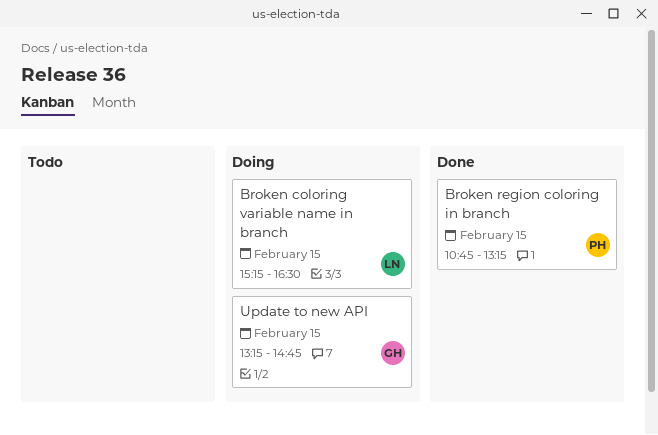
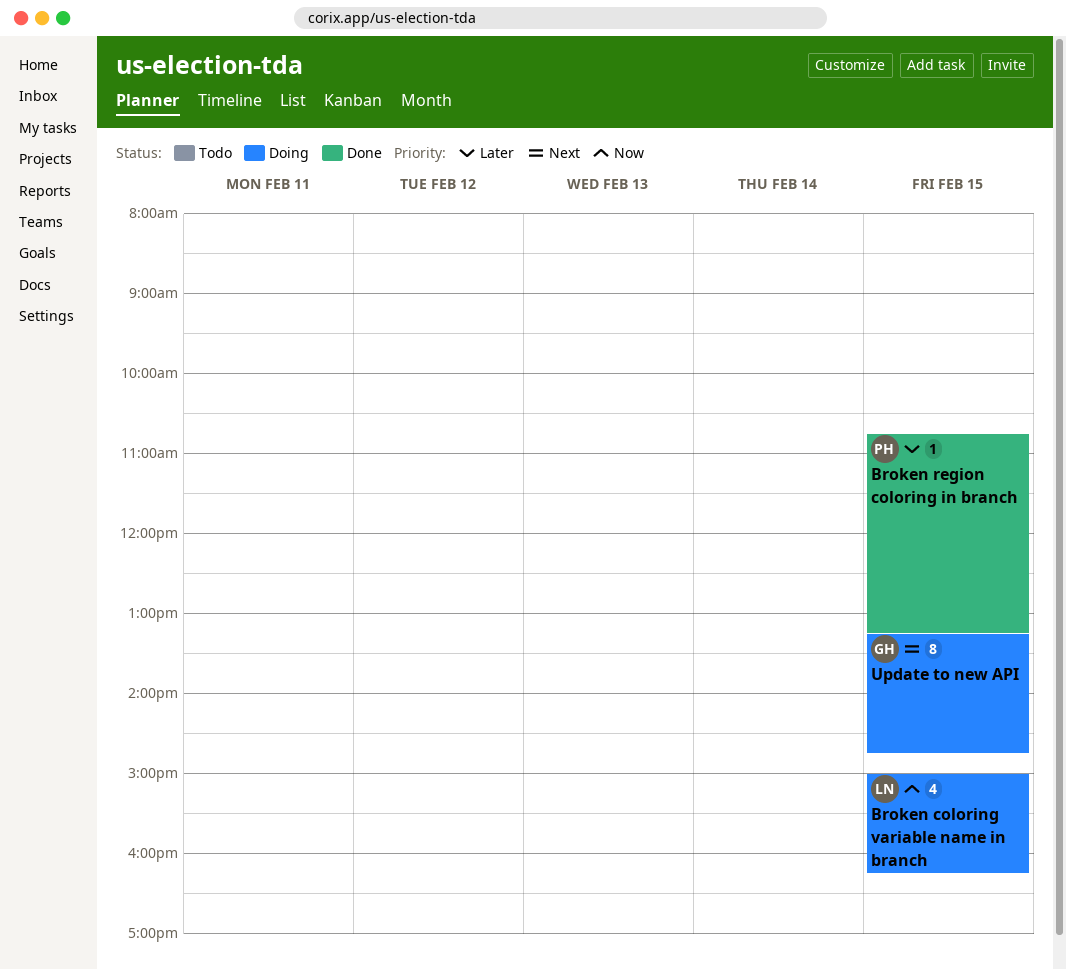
Broken coloring variable name in branch, begins: 15:15 -> 15:00
Broken coloring variable name in branch, ends: 16:30 -> 16:15

